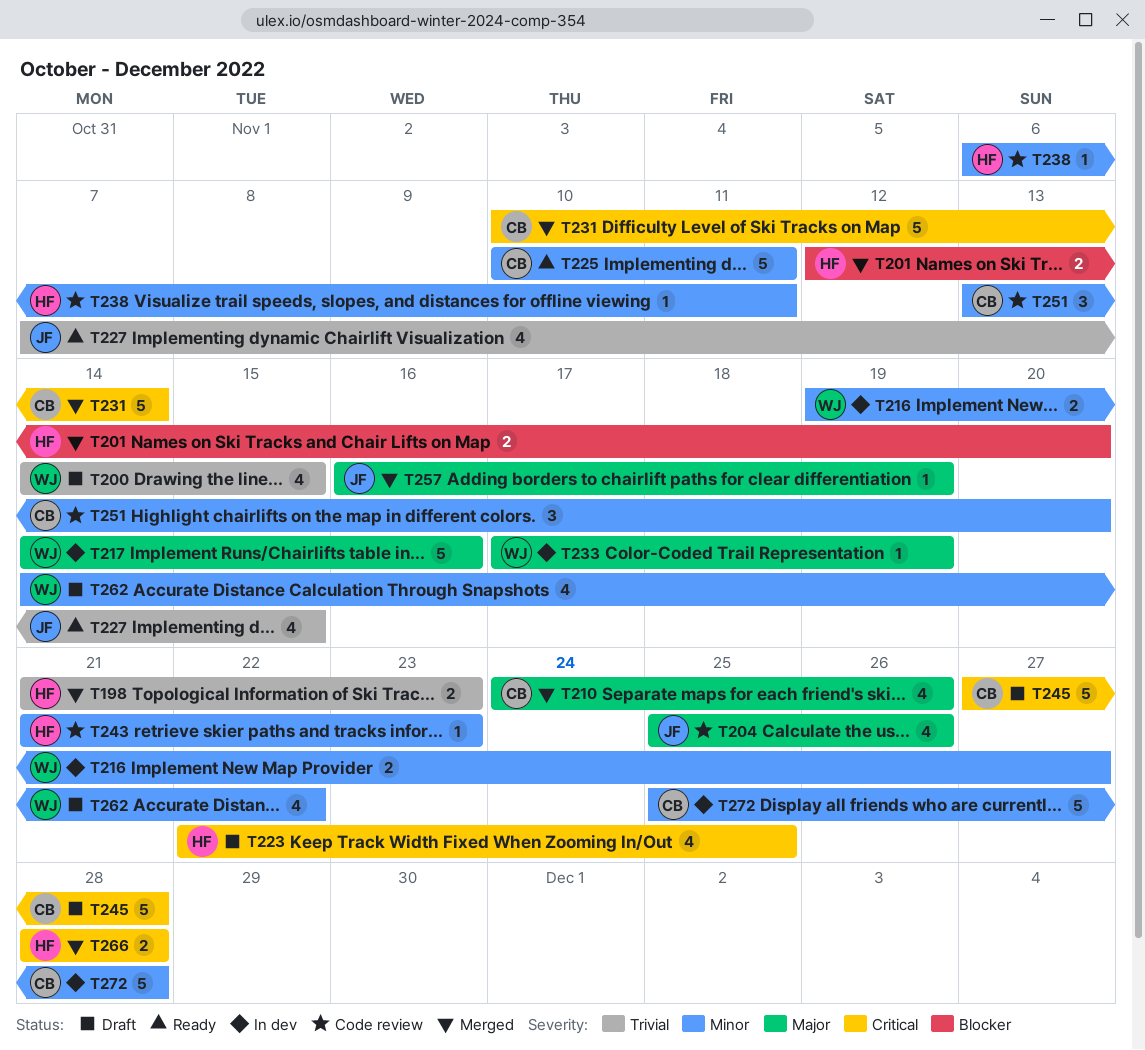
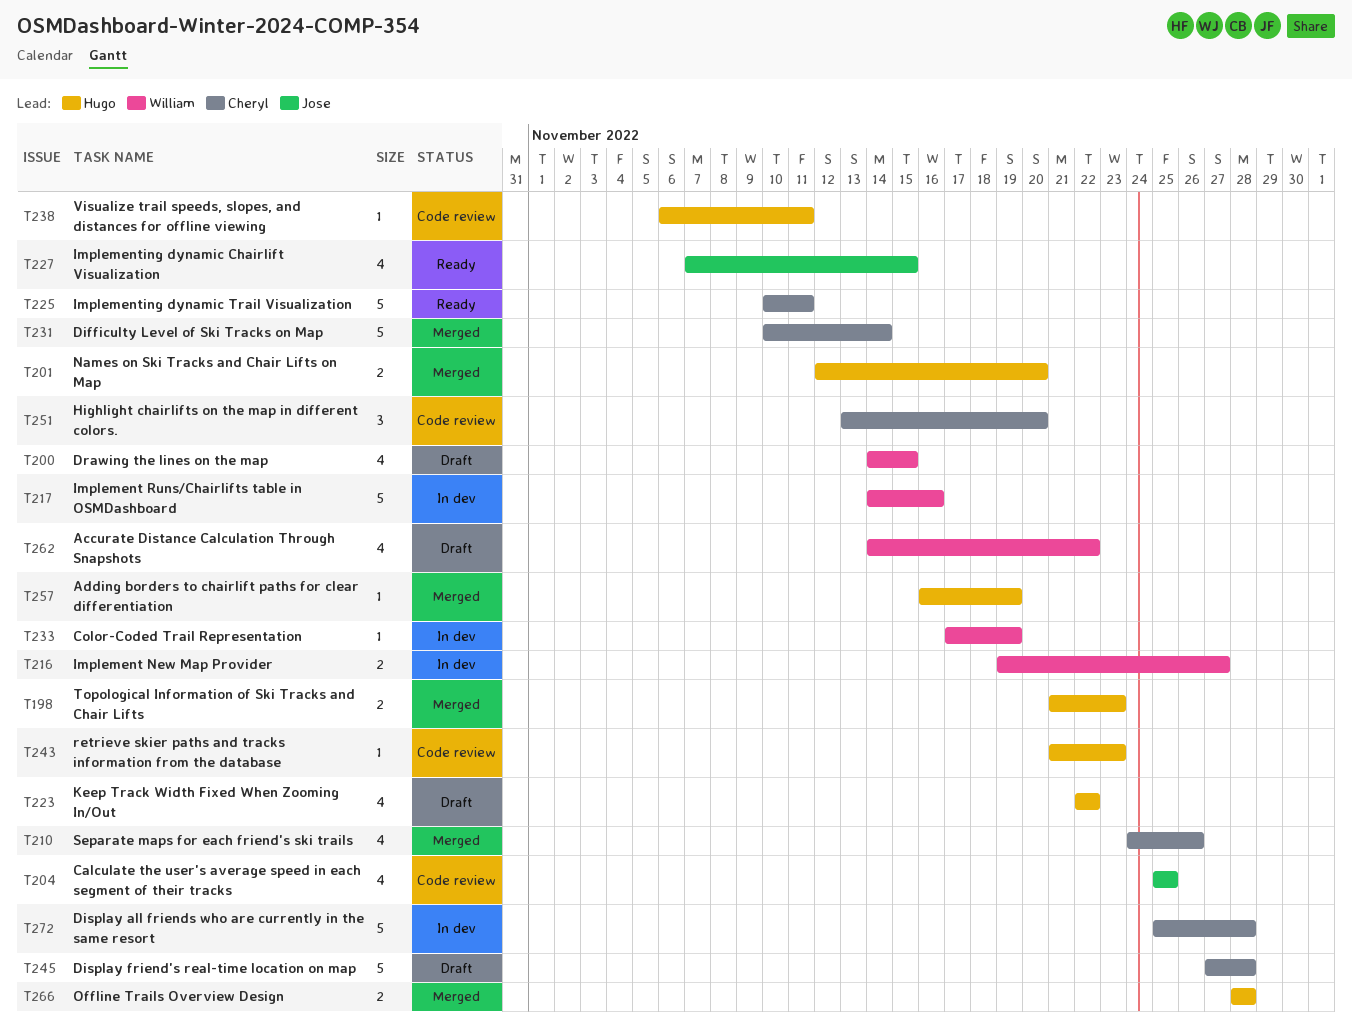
T204, due: Nov 26 -> Nov 25
T223, due: Nov 25 -> Nov 22
T257, owner: Jose -> Hugo

